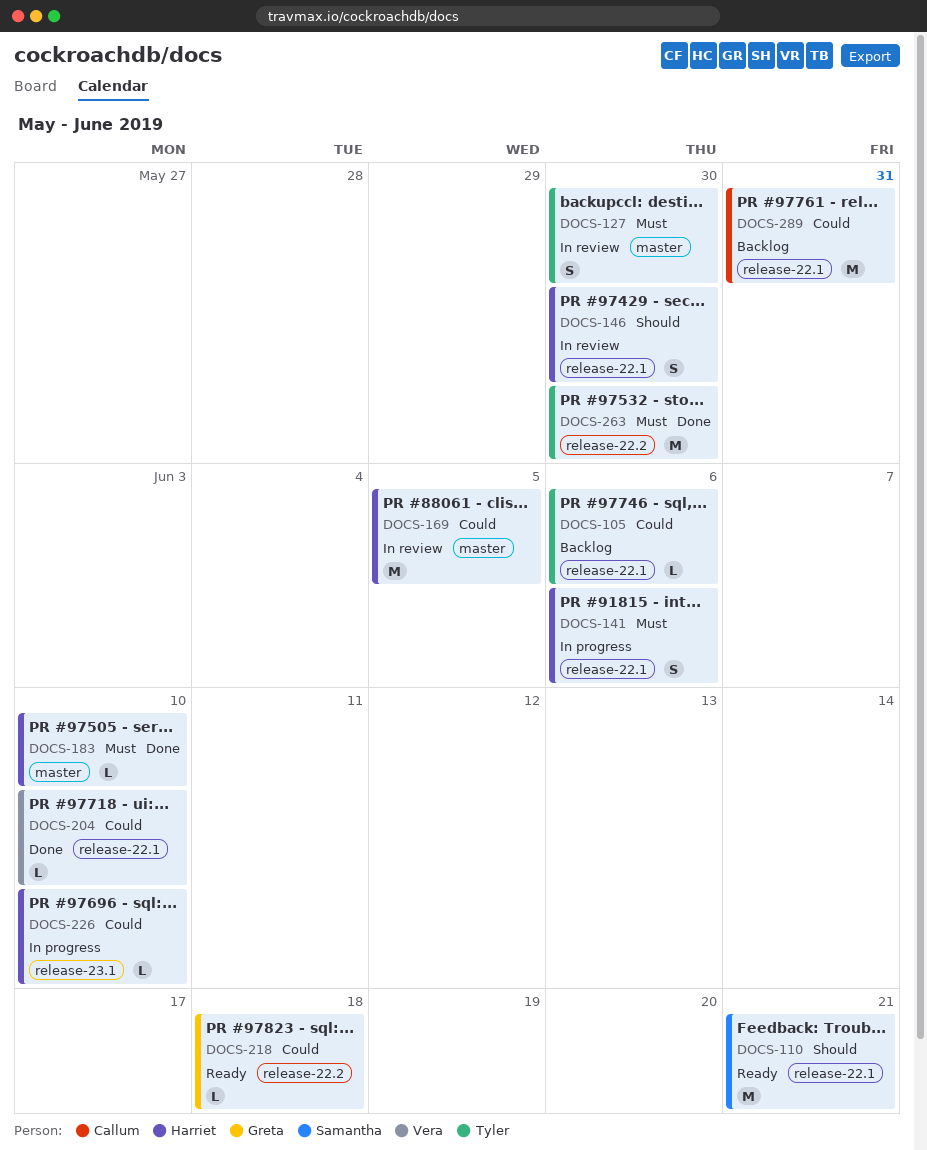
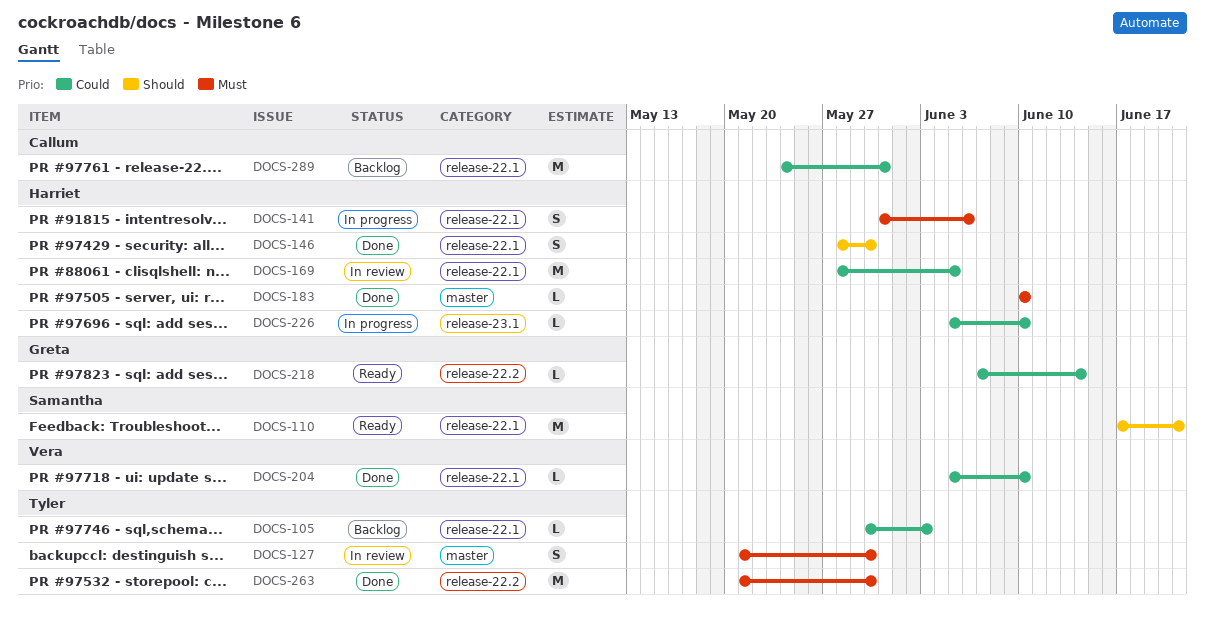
DOCS-105, due: Jun 6 -> Jun 3
DOCS-146, status: In review -> Done
DOCS-169, label: master -> release-22.1
DOCS-218, due: Jun 18 -> Jun 14

